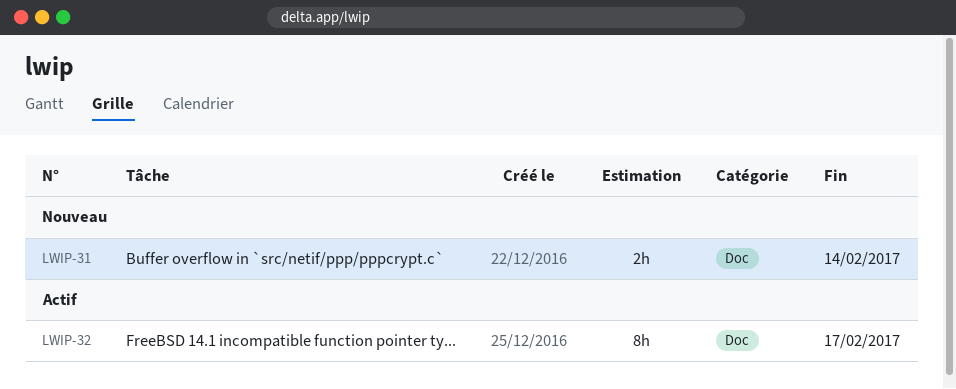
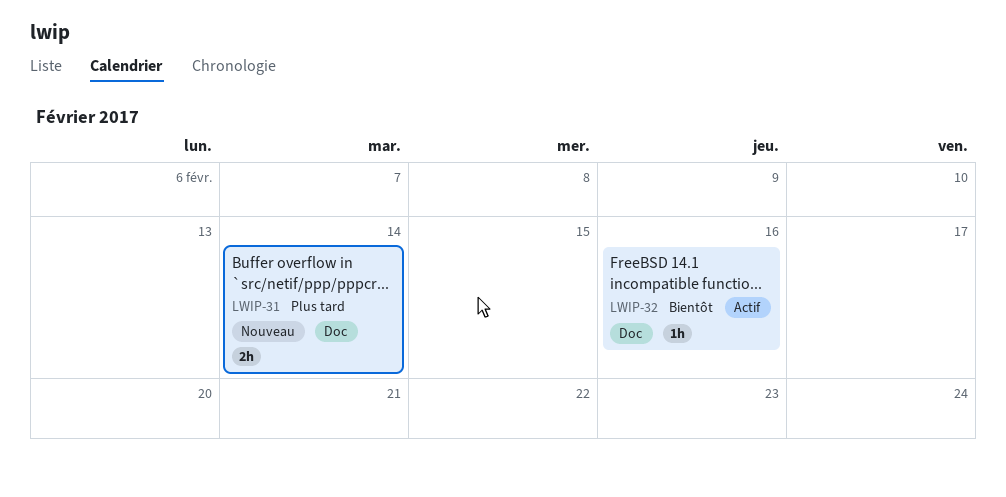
LWIP-32, estimate: 8h -> 1h
LWIP-32, due: Feb 17 -> Feb 16

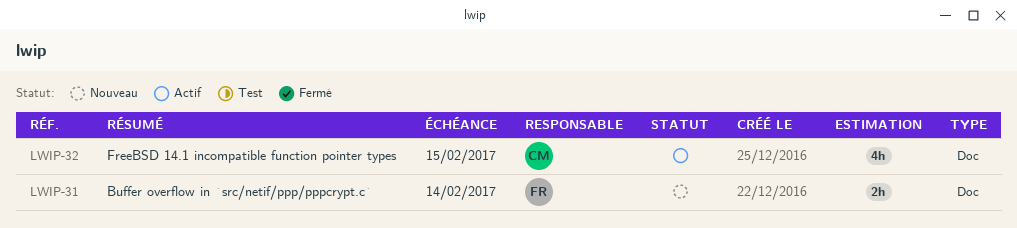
LWIP-32, estimate: 1h -> 4h
LWIP-32, due: Feb 16 -> Feb 15

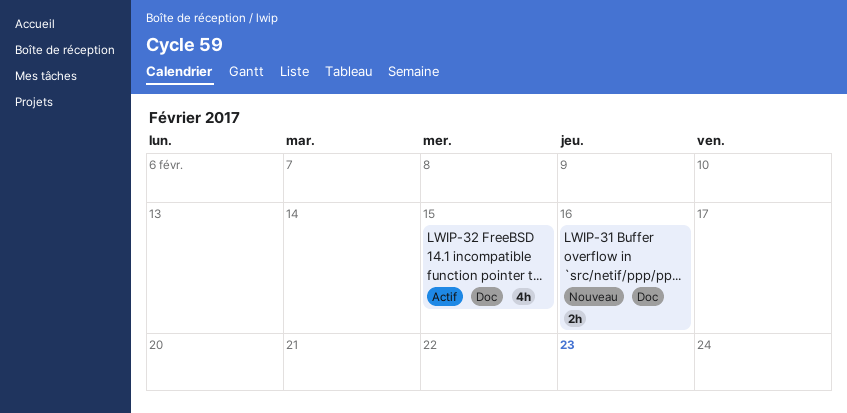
LWIP-31, due: Feb 14 -> Feb 16

